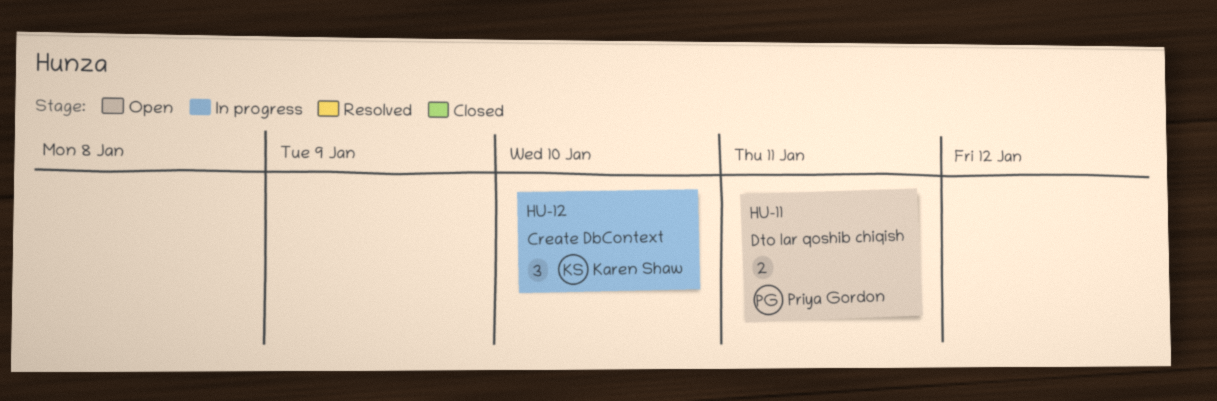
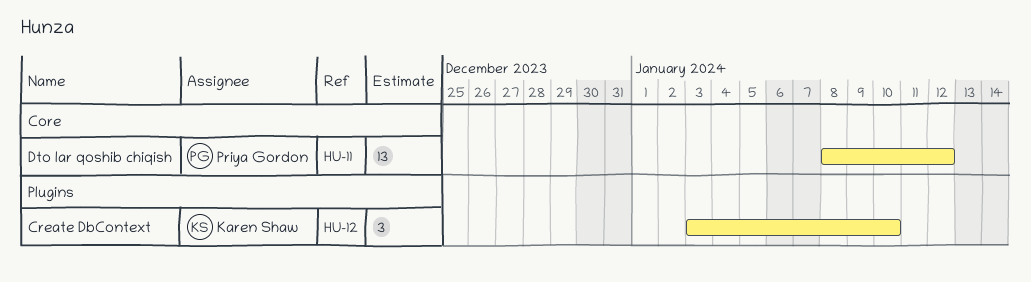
HU-11, estimate: 2 -> 13
HU-11, due: Jan 11 -> Jan 12

